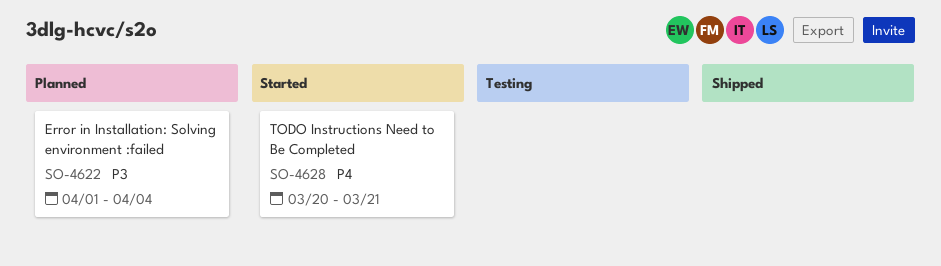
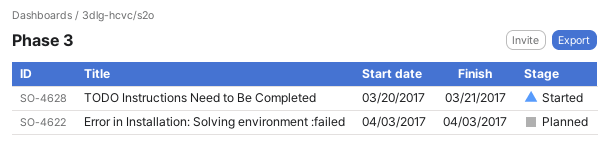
SO-4622, start: Apr 1 -> Apr 3
SO-4622, due: Apr 4 -> Apr 3

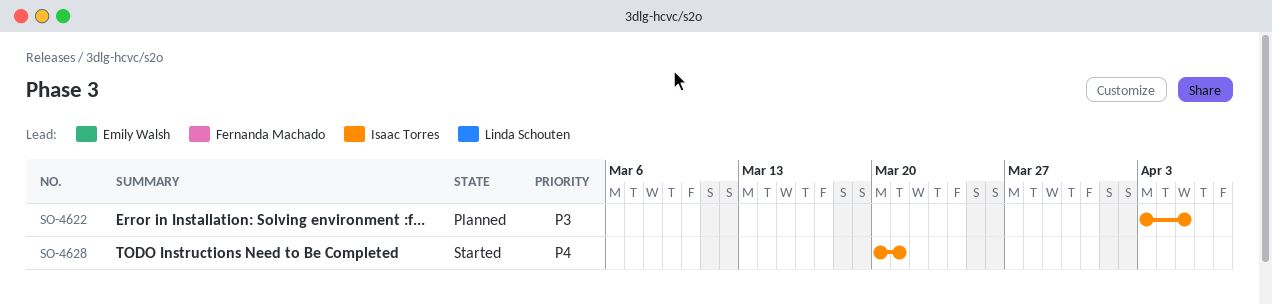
SO-4622, due: Apr 3 -> Apr 5

